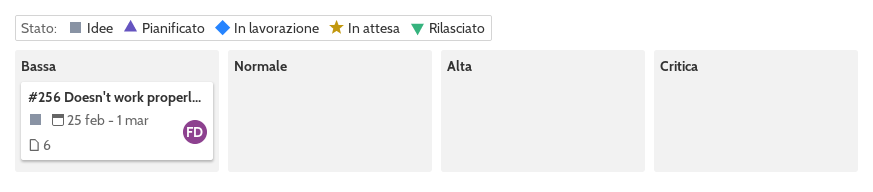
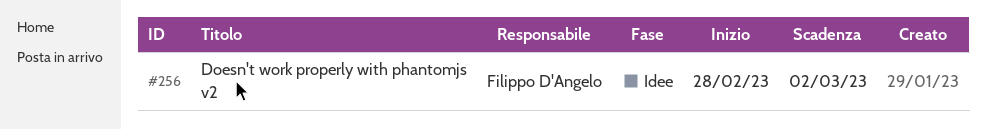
#256, start: Feb 25 -> Feb 28
#256, due: Mar 1 -> Mar 2

